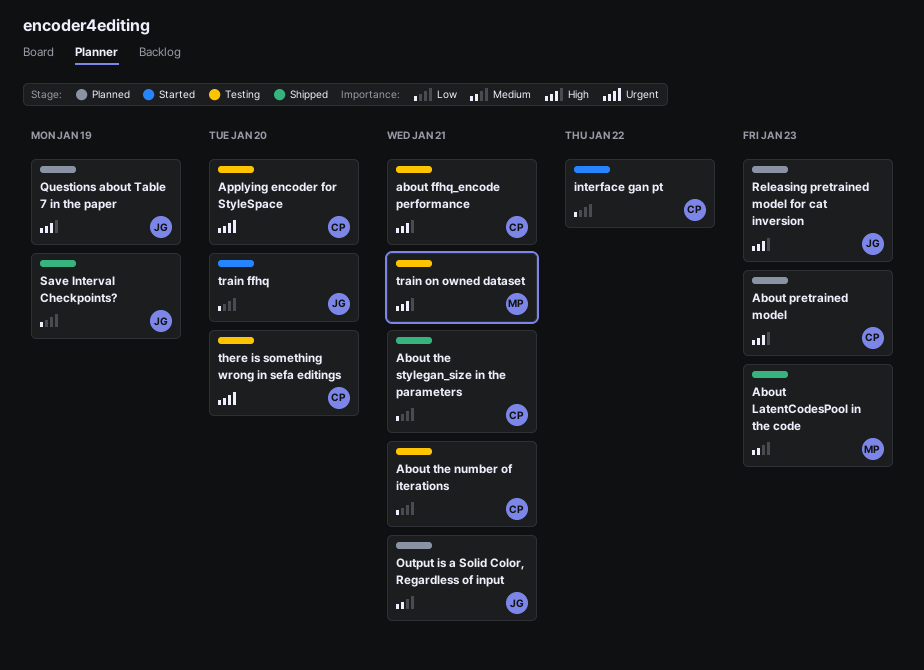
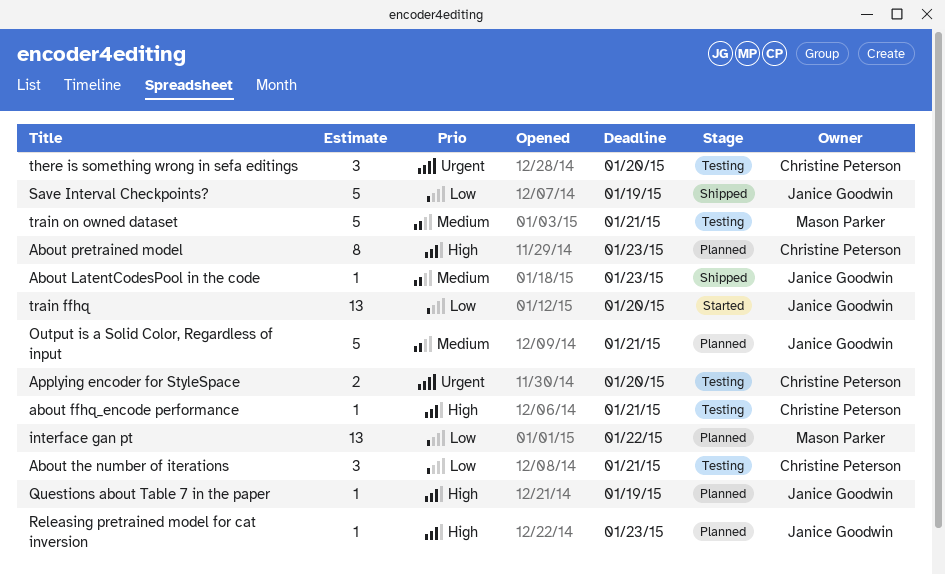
About LatentCodesPool in the code, owner: Mason Parker -> Janice Goodwin
About the stylegan_size in the parameters: present -> none
interface gan pt, status: Started -> Planned
interface gan pt, owner: Christine Peterson -> Mason Parker
train on owned dataset, priority: High -> Medium

